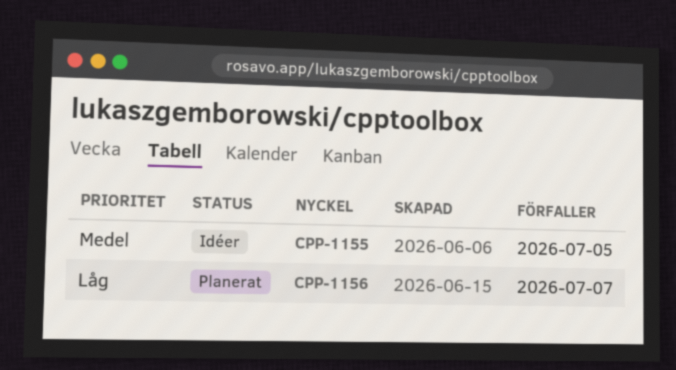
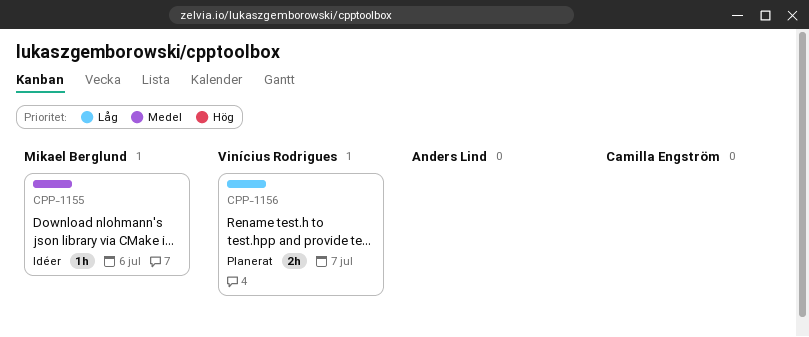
CPP-1155, due: Jul 5 -> Jul 6

